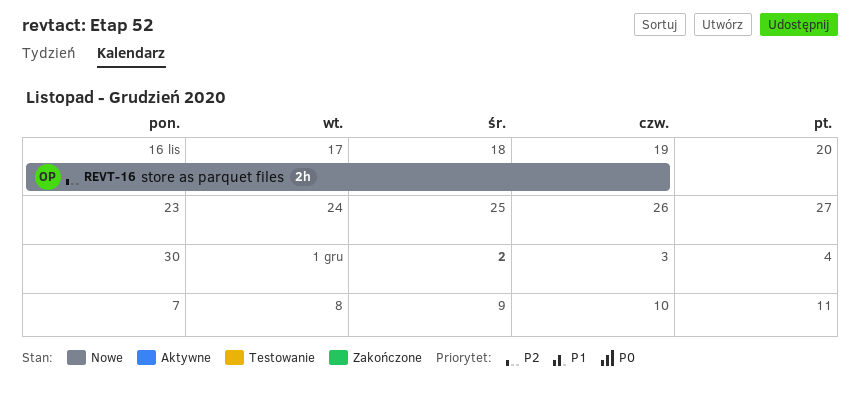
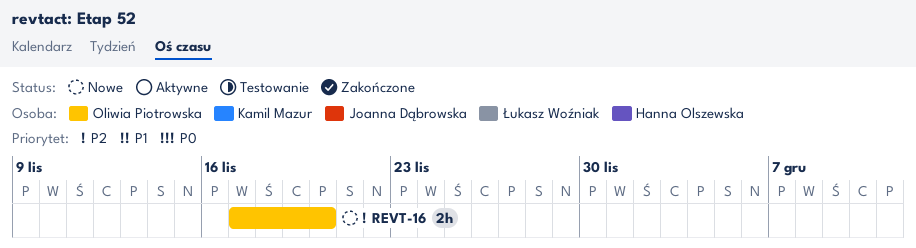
REVT-16, start: Nov 16 -> Nov 17
REVT-16, due: Nov 19 -> Nov 20

